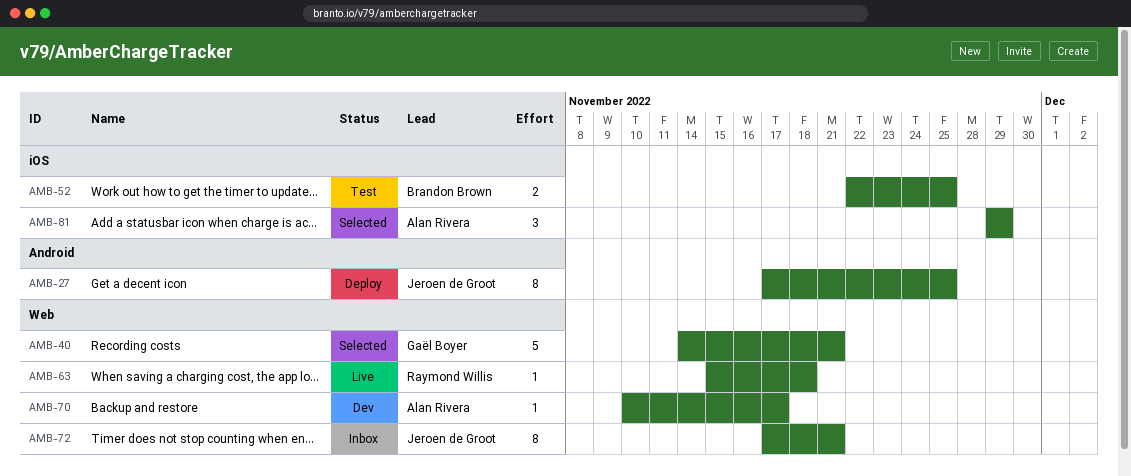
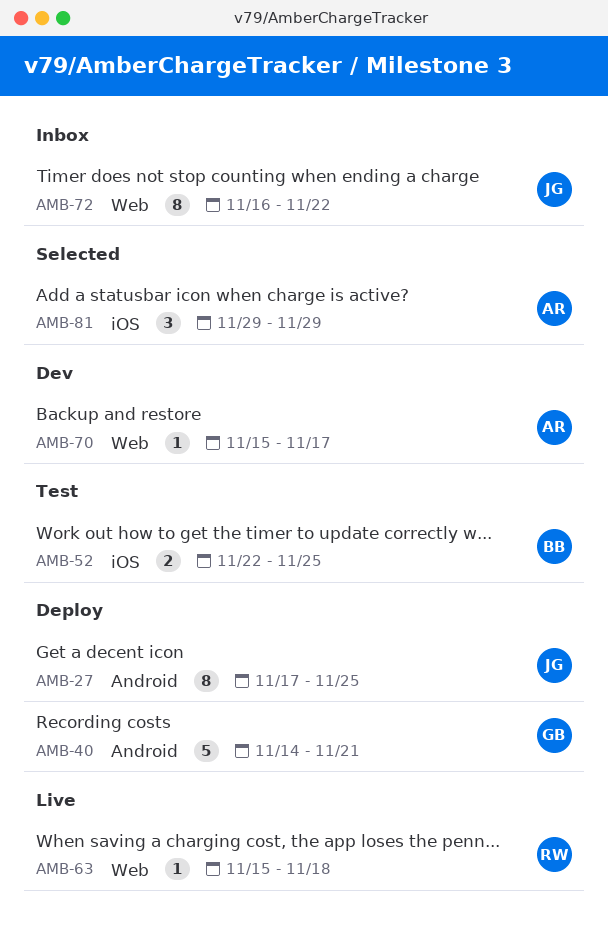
AMB-40, status: Selected -> Deploy
AMB-40, label: Web -> Android
AMB-70, start: Nov 10 -> Nov 15
AMB-72, start: Nov 17 -> Nov 16
AMB-72, due: Nov 21 -> Nov 22

